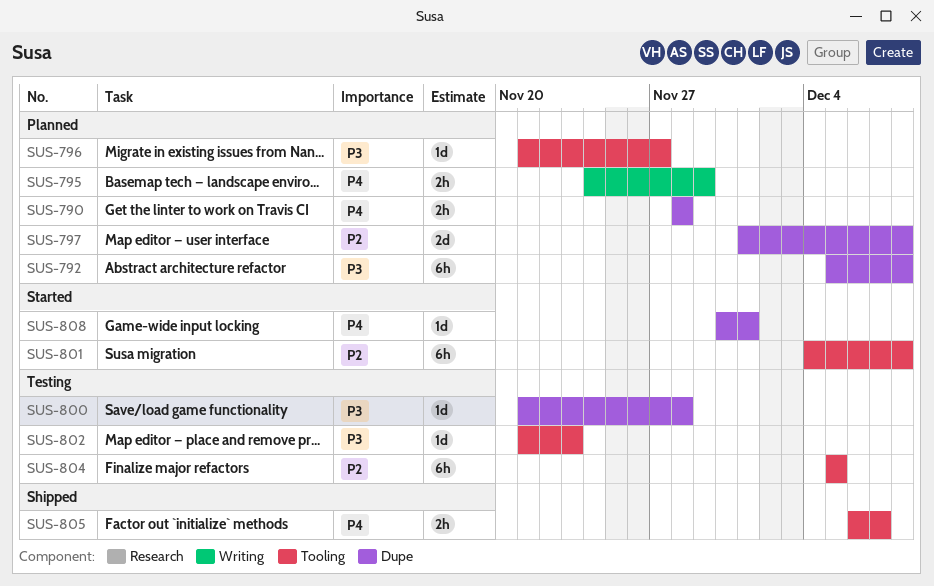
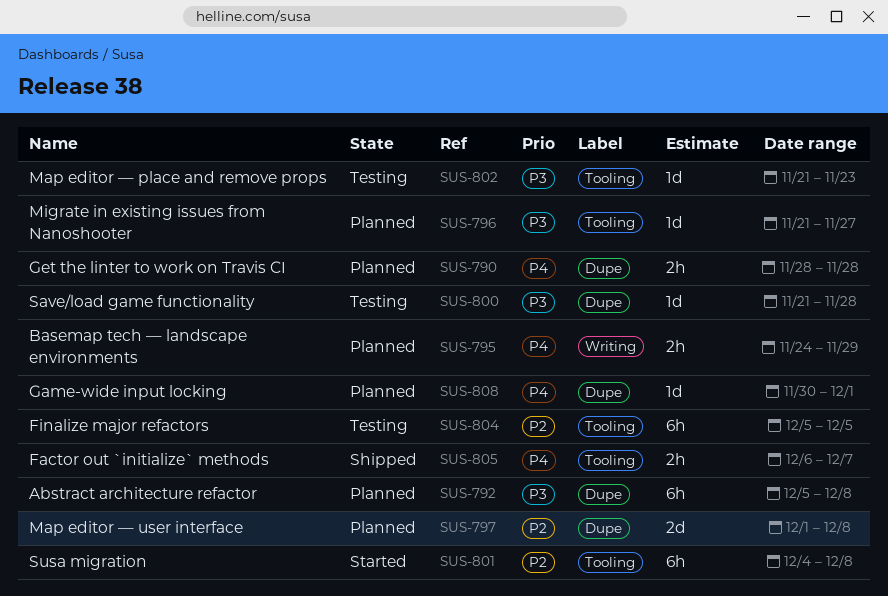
SUS-808, status: Started -> Planned

